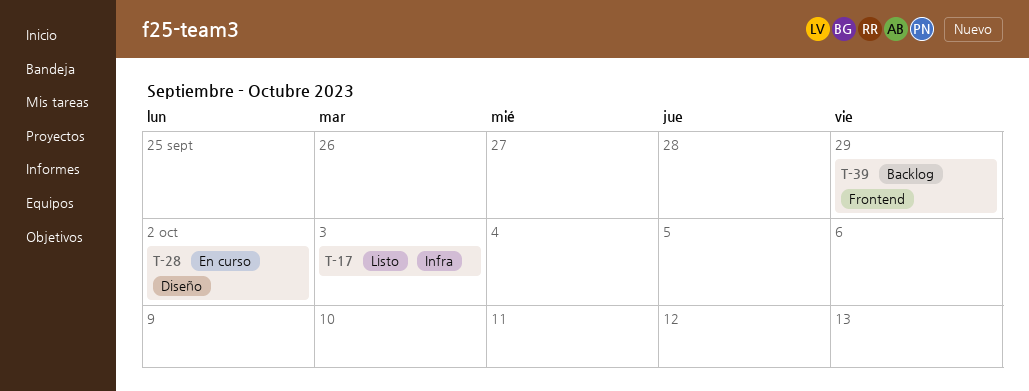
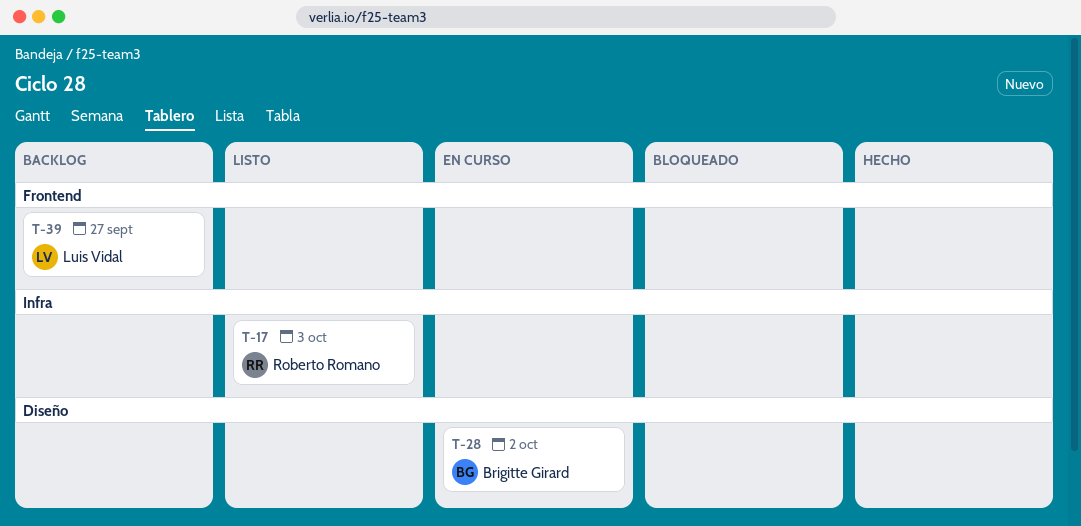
T-39, due: Sep 29 -> Sep 27

